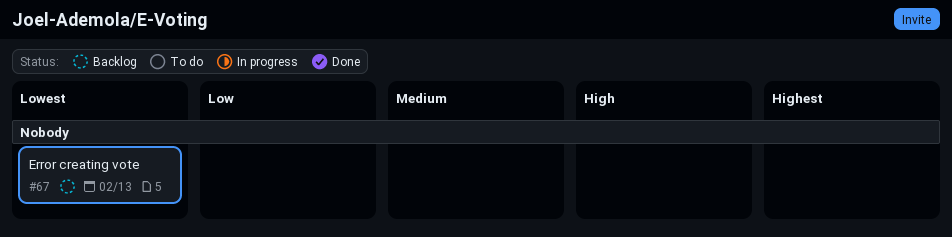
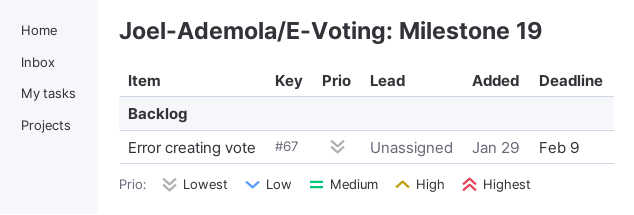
#67, due: Feb 13 -> Feb 9

